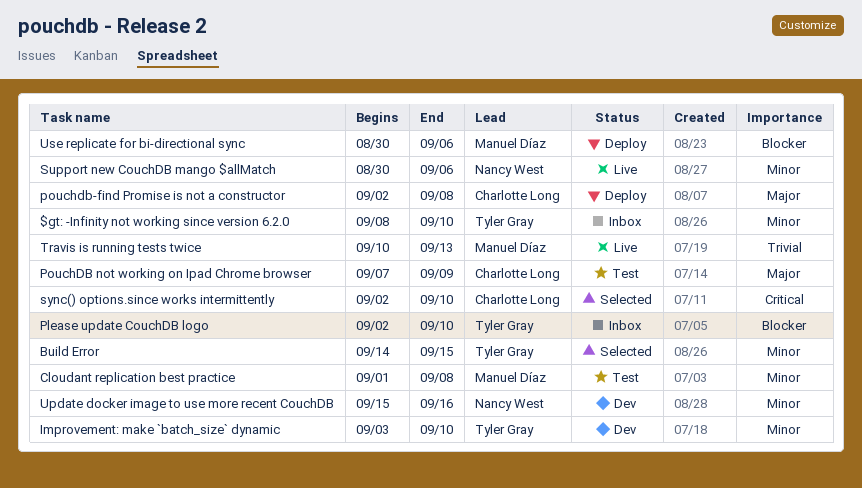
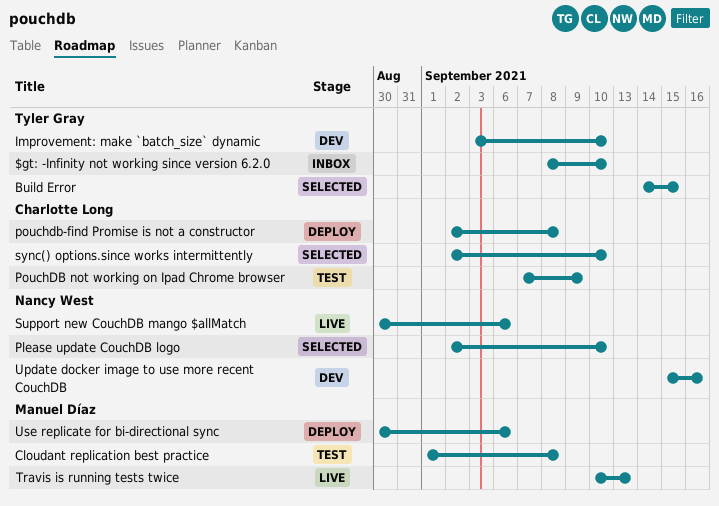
Please update CouchDB logo, status: Inbox -> Selected
Please update CouchDB logo, owner: Tyler Gray -> Nancy West

